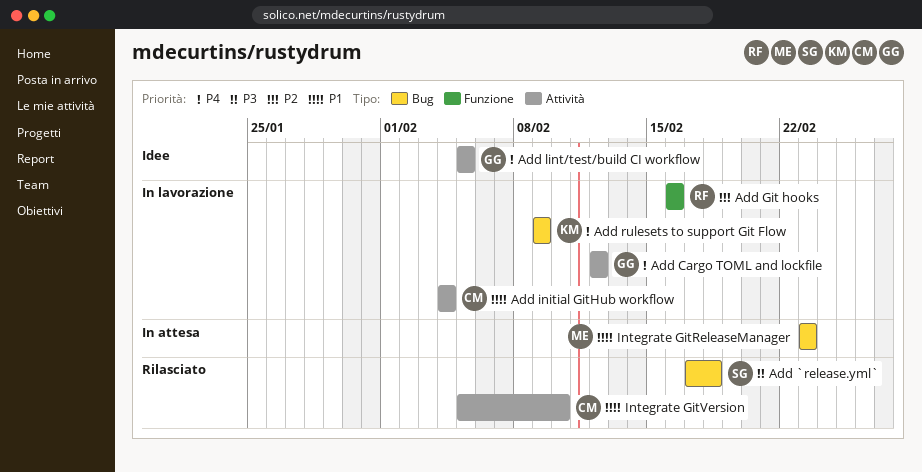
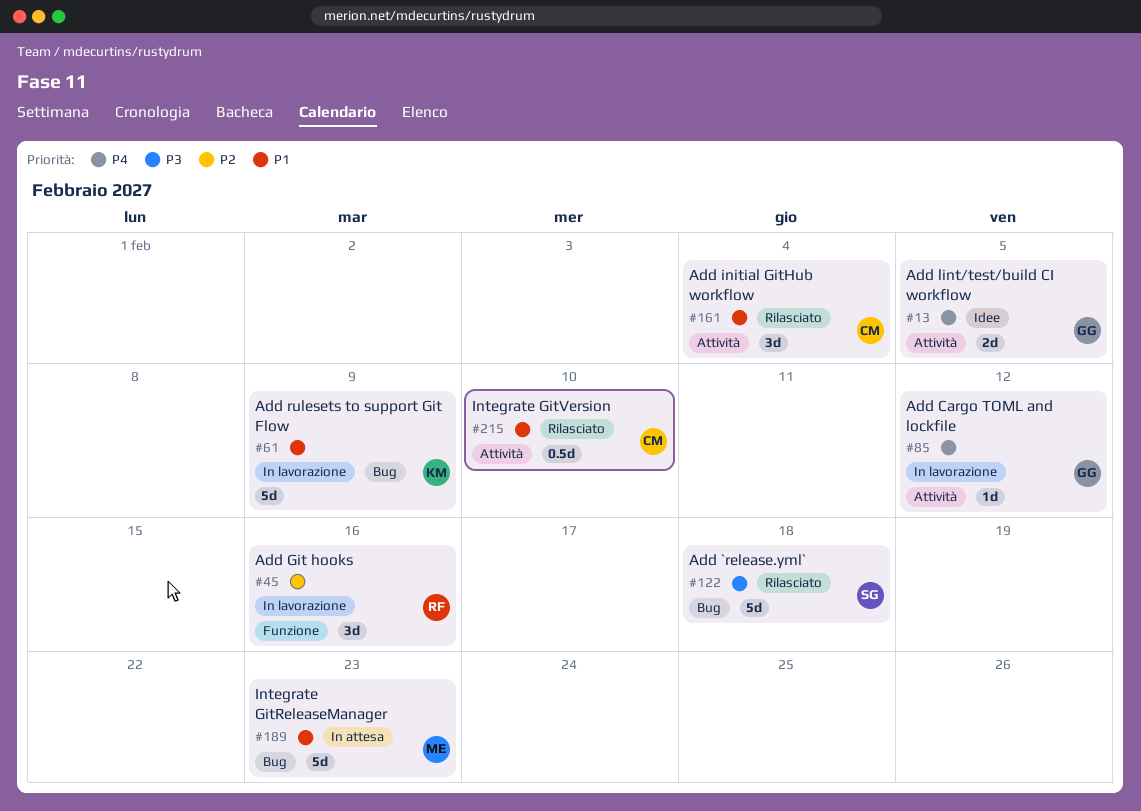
Add initial GitHub workflow, status: In lavorazione -> Rilasciato
Add rulesets to support Git Flow, priority: P4 -> P1

